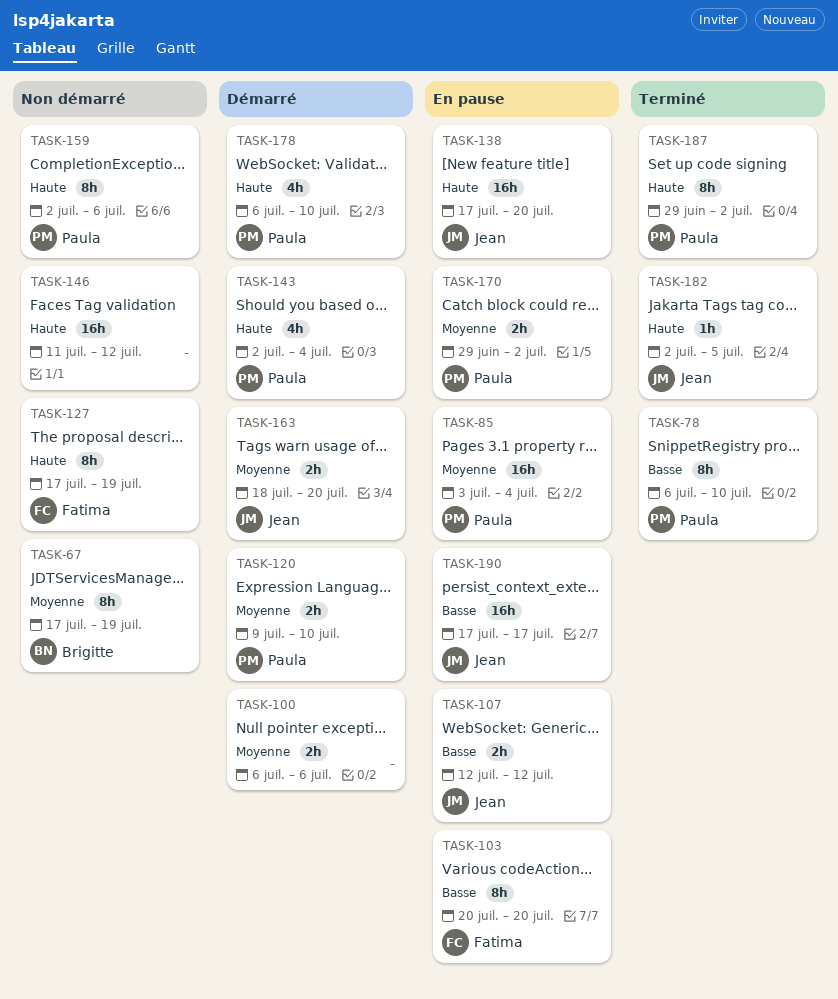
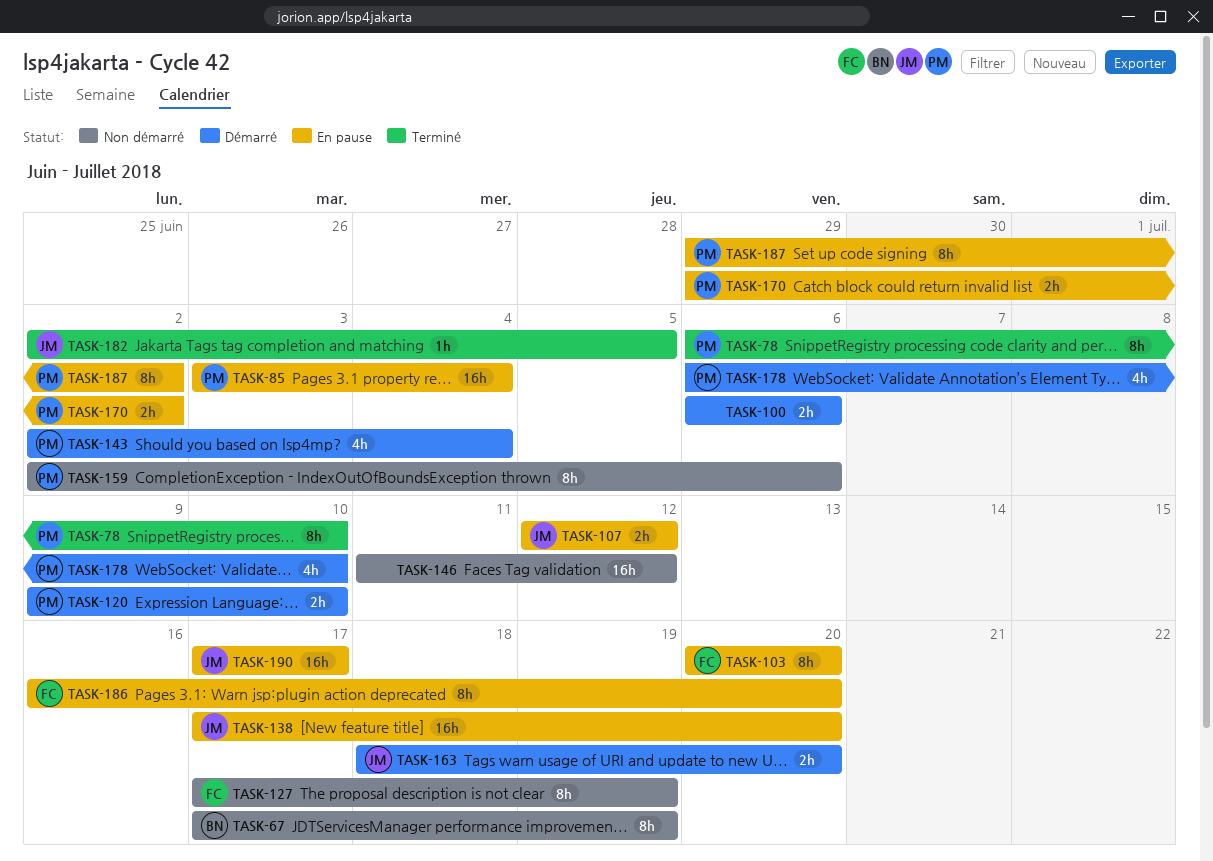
TASK-186: none -> present
TASK-187, status: Terminé -> En pause

